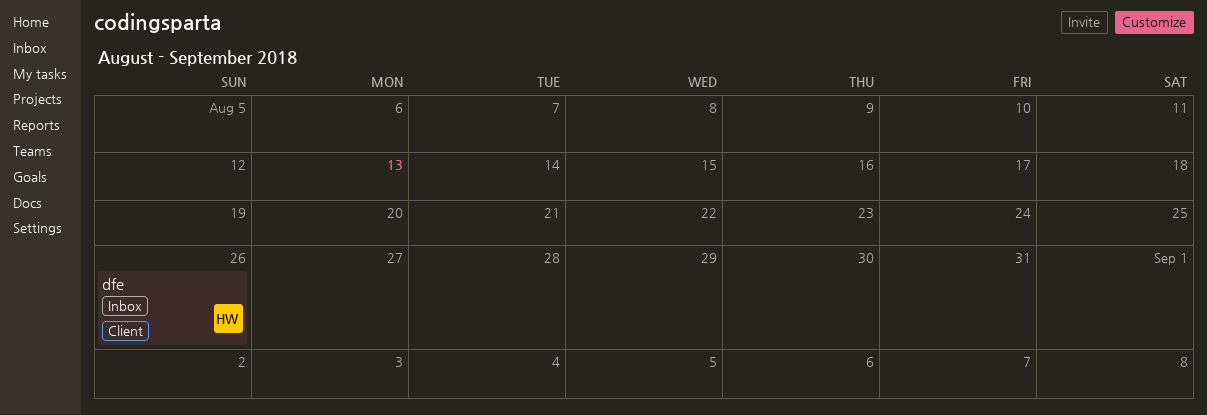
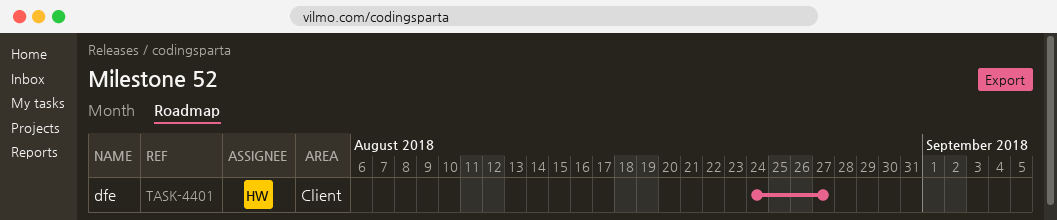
dfe, due: Aug 26 -> Aug 27

